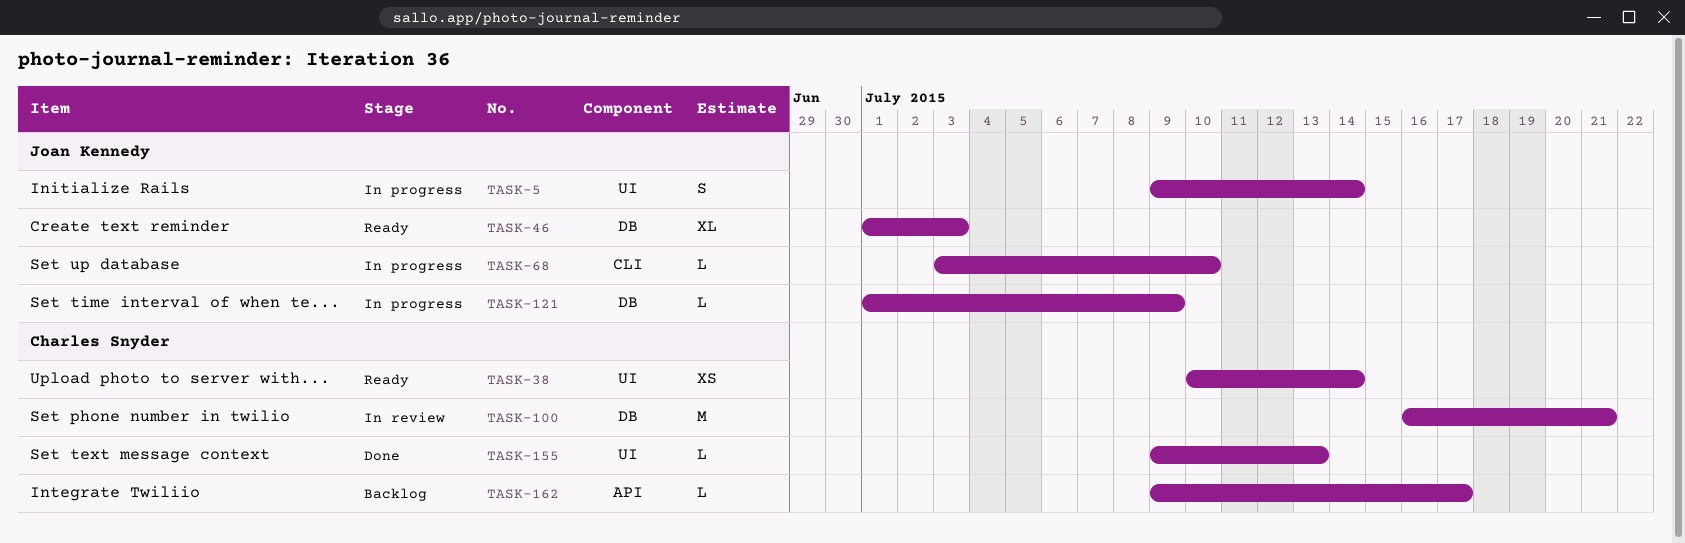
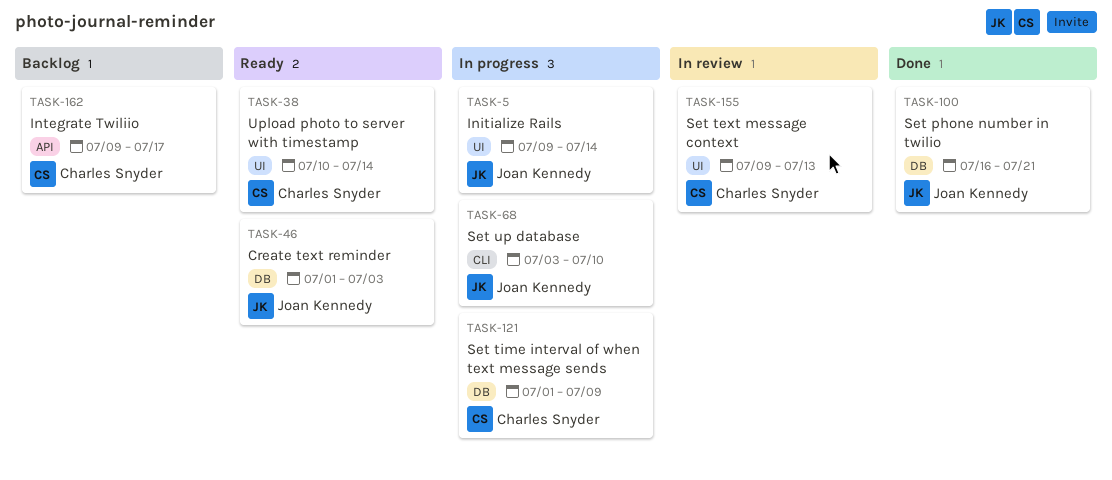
TASK-100, status: In review -> Done
TASK-100, owner: Charles Snyder -> Joan Kennedy
TASK-121, owner: Joan Kennedy -> Charles Snyder
TASK-155, status: Done -> In review

